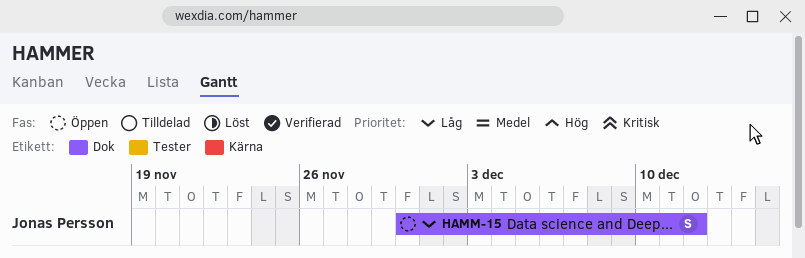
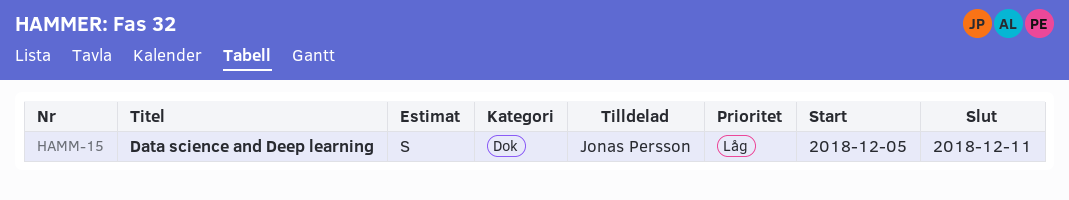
HAMM-15, start: Nov 30 -> Dec 5
HAMM-15, due: Dec 12 -> Dec 11

